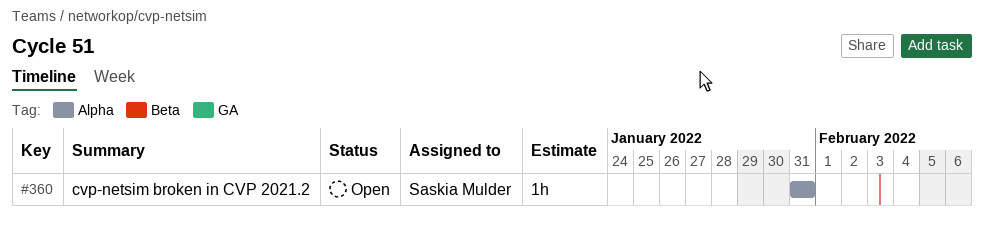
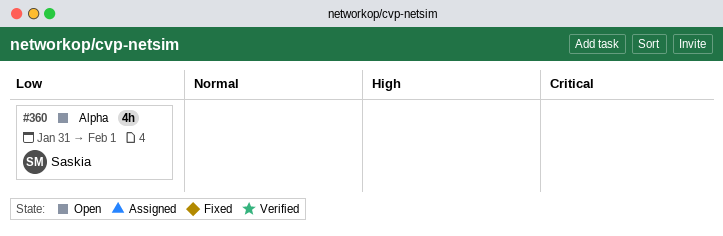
#360, estimate: 1h -> 4h
#360, due: Jan 31 -> Feb 1

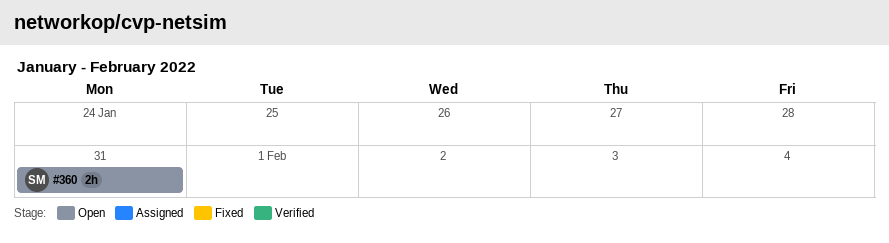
#360, estimate: 4h -> 2h
#360, due: Feb 1 -> Jan 31

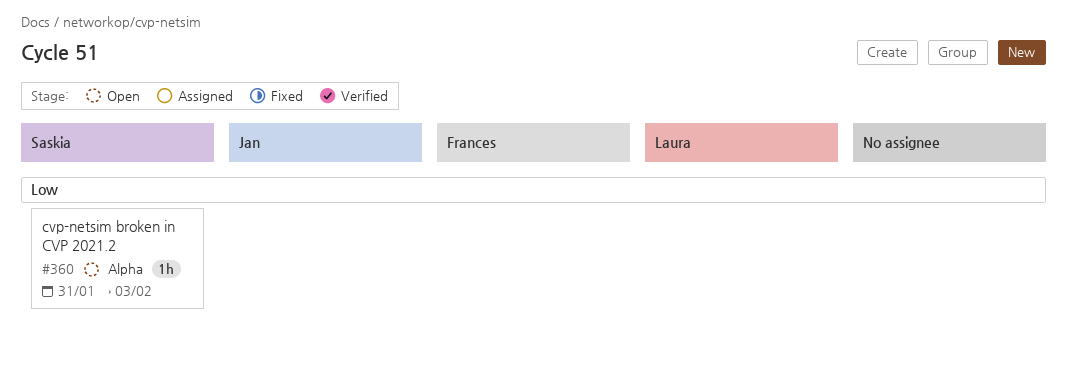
#360, estimate: 2h -> 1h
#360, due: Jan 31 -> Feb 3

